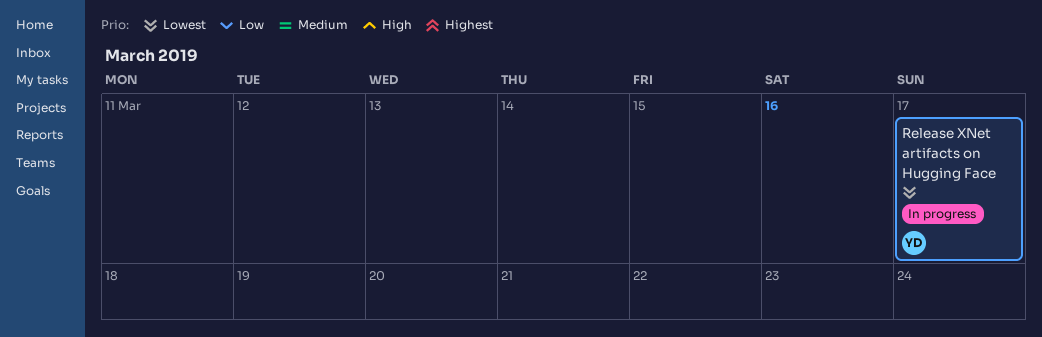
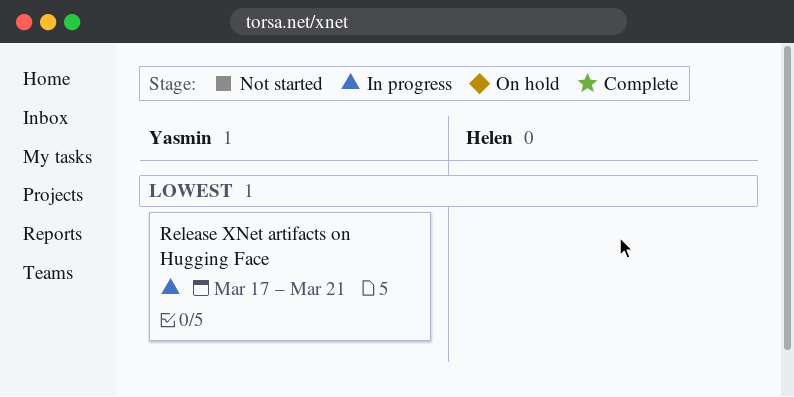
Release XNet artifacts on Hugging Face, due: Mar 17 -> Mar 21

